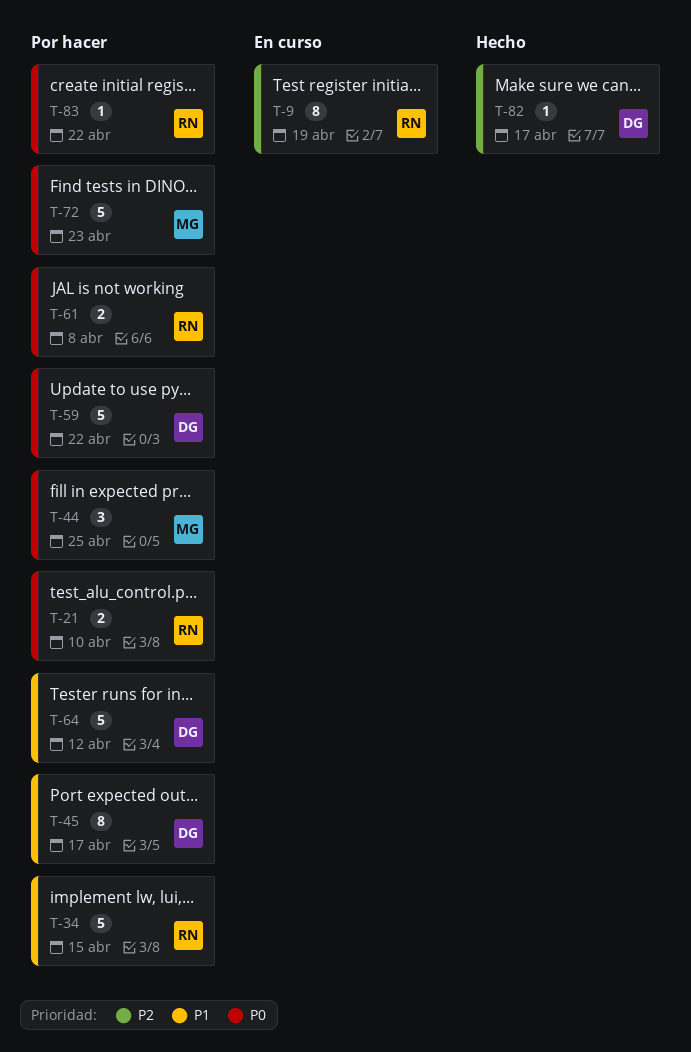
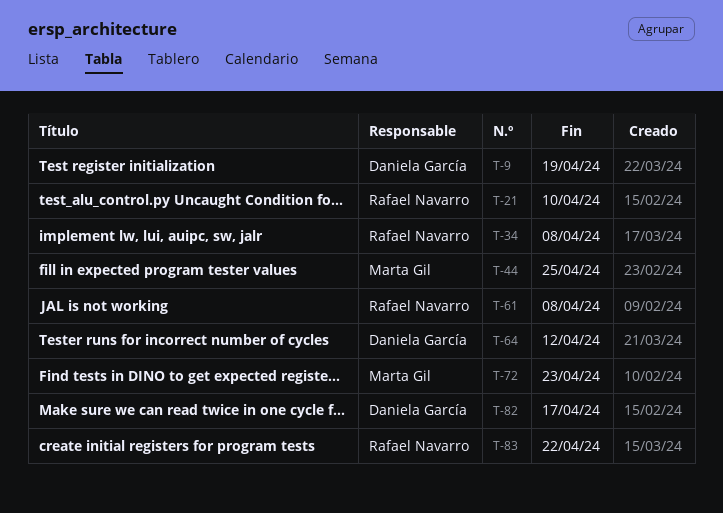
T-9, owner: Rafael Navarro -> Daniela García
T-34, due: Apr 15 -> Apr 8
T-45: present -> none
T-59: present -> none

